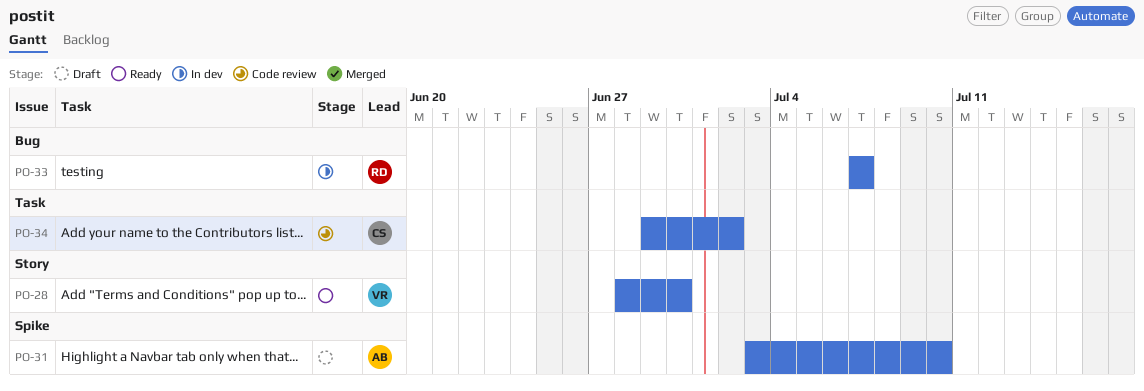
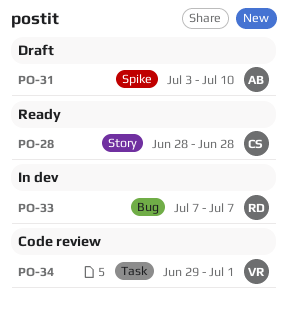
PO-28, owner: VR -> CS
PO-28, due: Jun 30 -> Jun 28
PO-34, owner: CS -> VR
PO-34, due: Jul 2 -> Jul 1

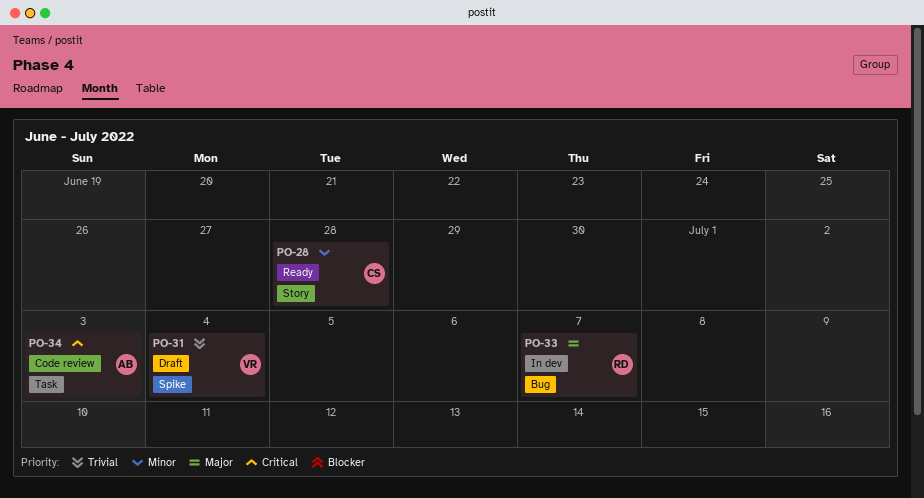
PO-31, owner: AB -> VR
PO-31, due: Jul 10 -> Jul 4
PO-34, owner: VR -> AB
PO-34, due: Jul 1 -> Jul 3

